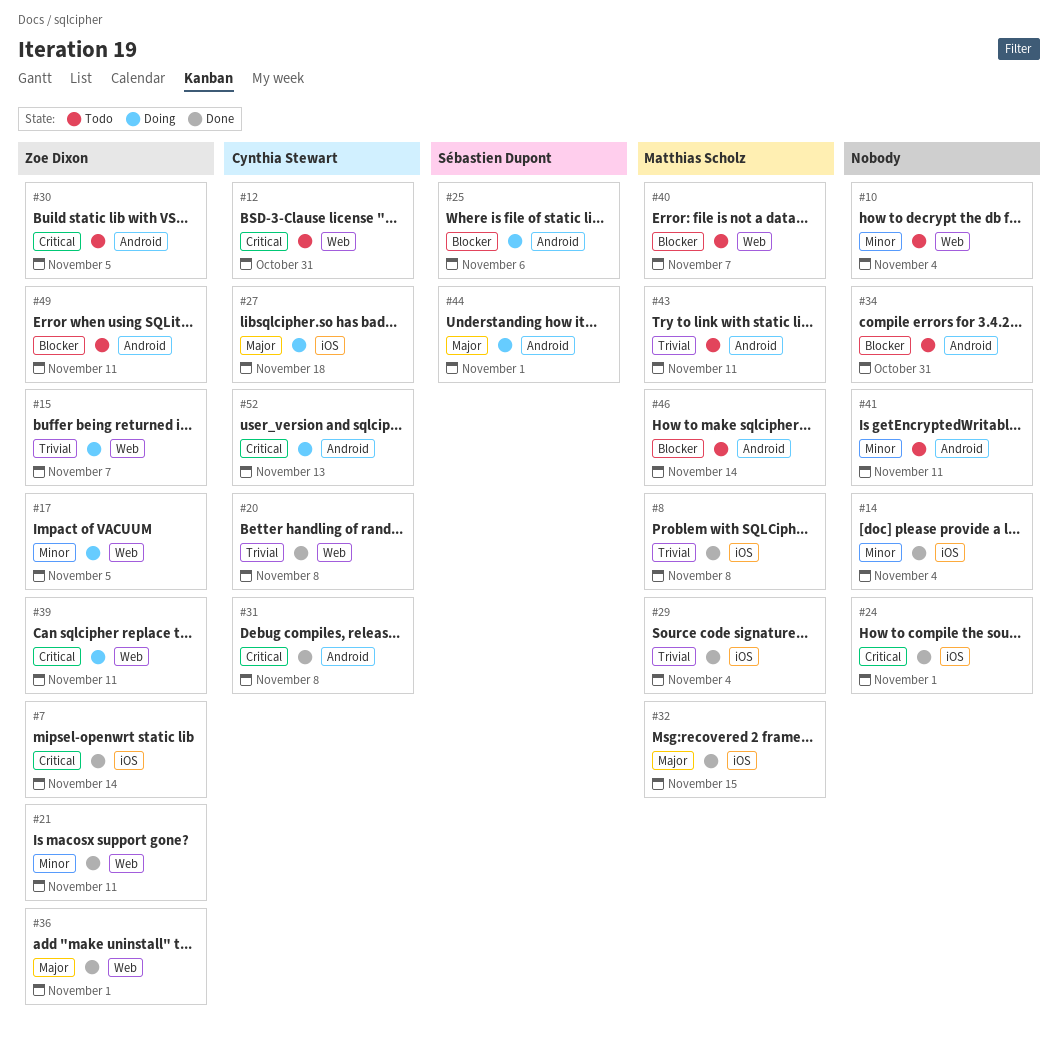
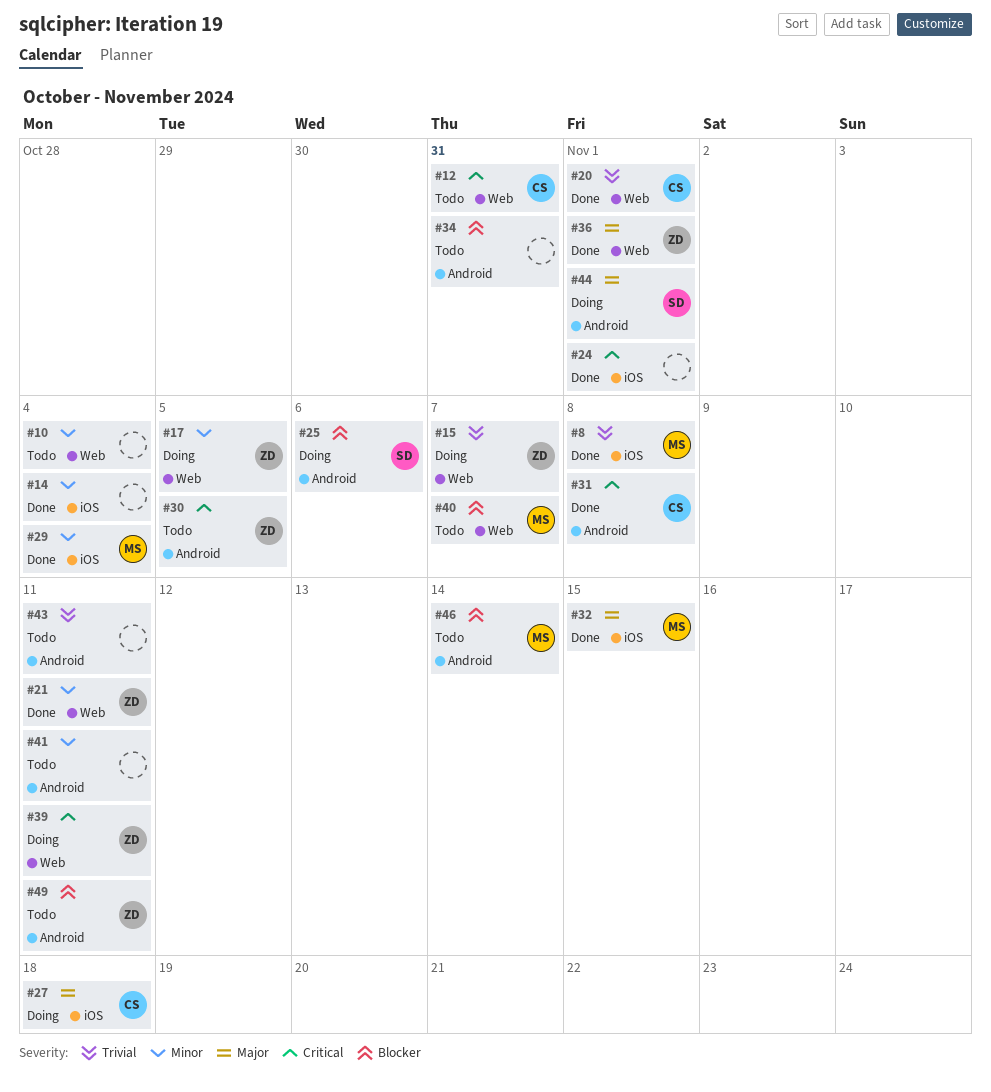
#7: present -> none
#20, due: Nov 8 -> Nov 1
#29, priority: Trivial -> Minor
#43, owner: Matthias Scholz -> none
#52: present -> none

